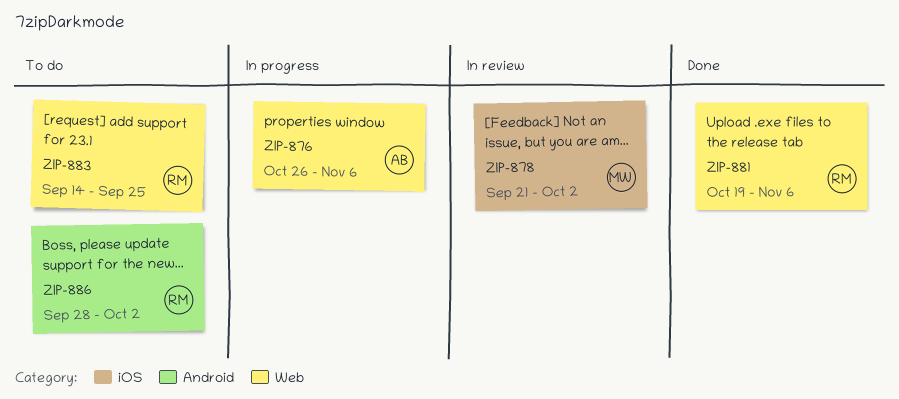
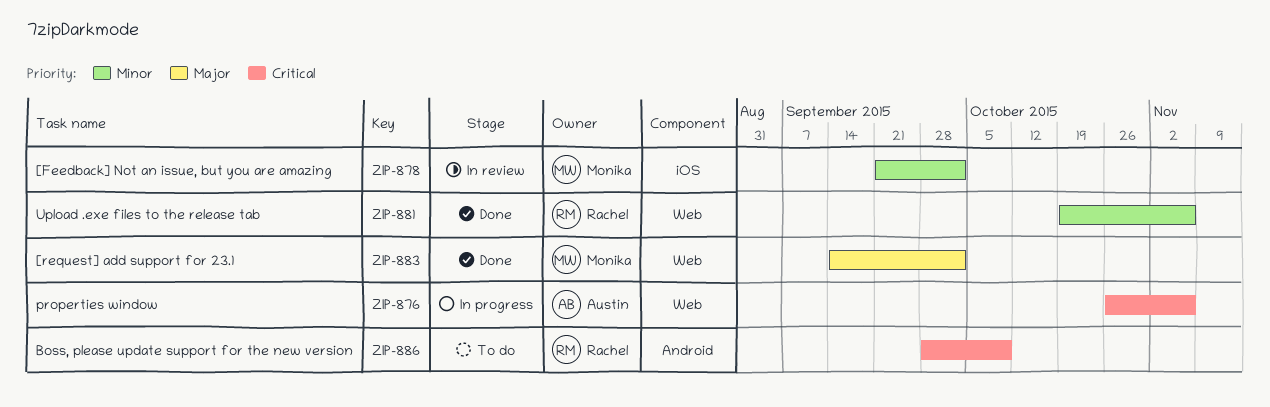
ZIP-883, status: To do -> Done
ZIP-883, owner: Rachel -> Monika
ZIP-883, due: Sep 25 -> Oct 2
ZIP-886, due: Oct 2 -> Oct 9

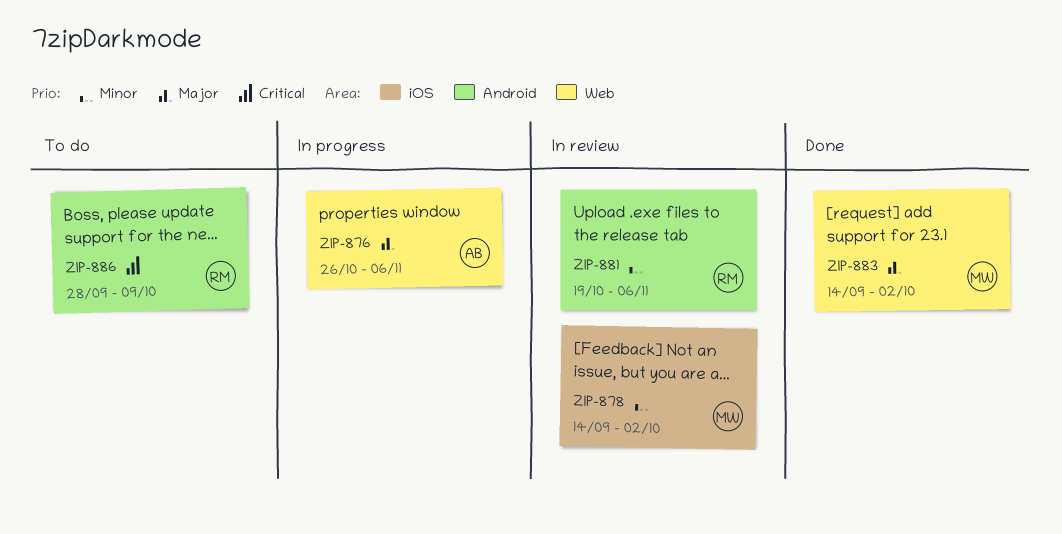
ZIP-876, priority: Critical -> Major
ZIP-878, start: Sep 21 -> Sep 14
ZIP-881, status: Done -> In review
ZIP-881, label: Web -> Android

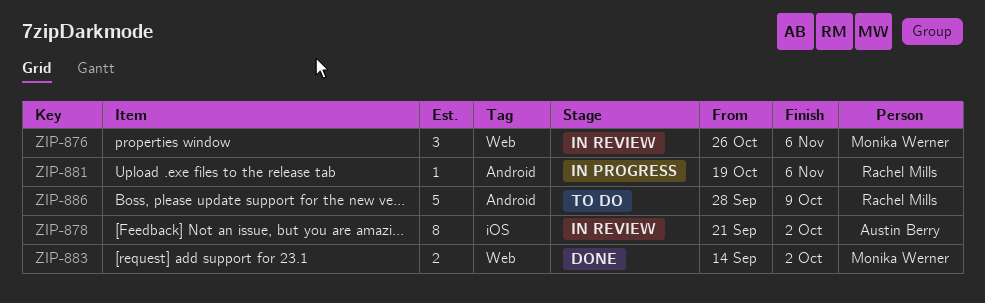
ZIP-876, status: In progress -> In review
ZIP-876, owner: Austin Berry -> Monika Werner
ZIP-878, owner: Monika Werner -> Austin Berry
ZIP-878, start: Sep 14 -> Sep 21
ZIP-881, status: In review -> In progress

